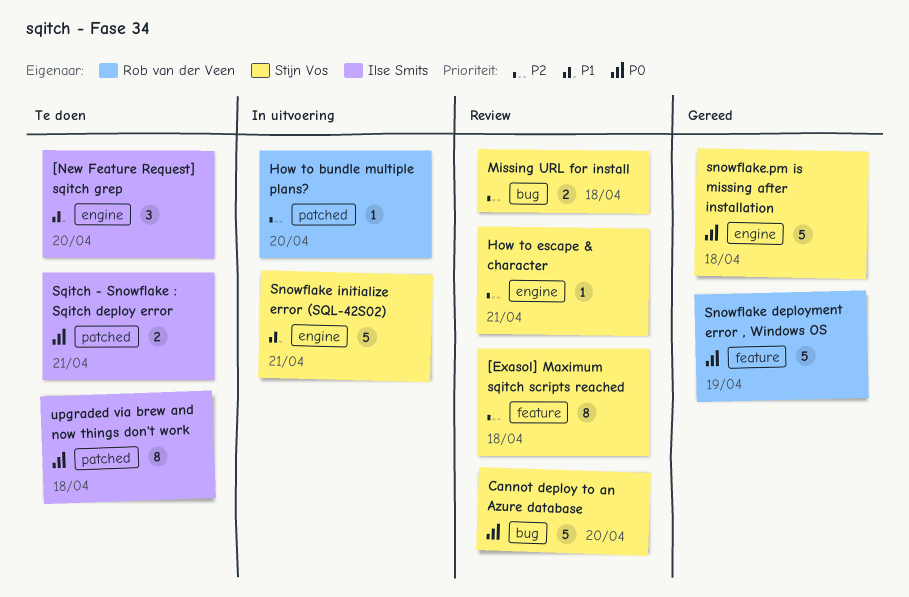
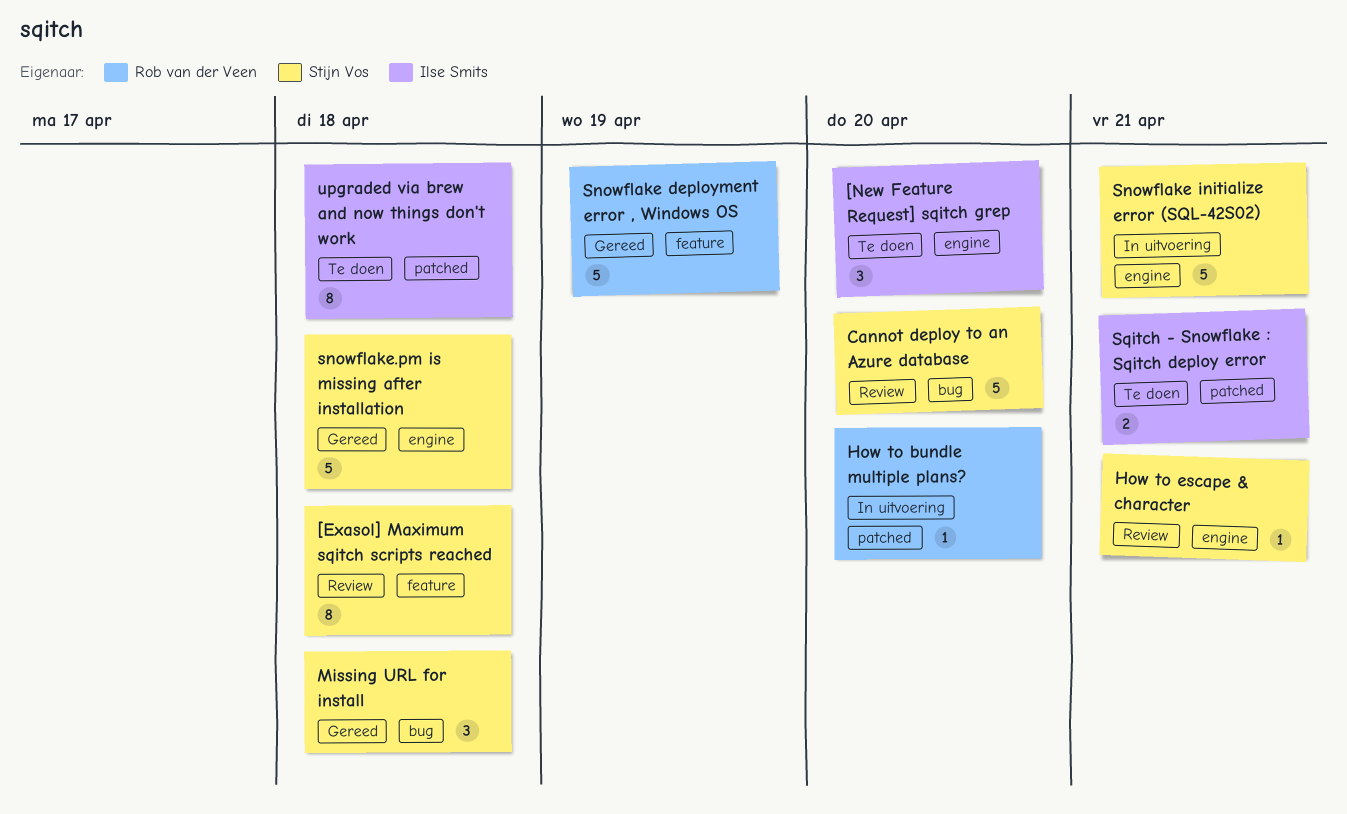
Missing URL for install, status: Review -> Gereed
Missing URL for install, estimate: 2 -> 3

